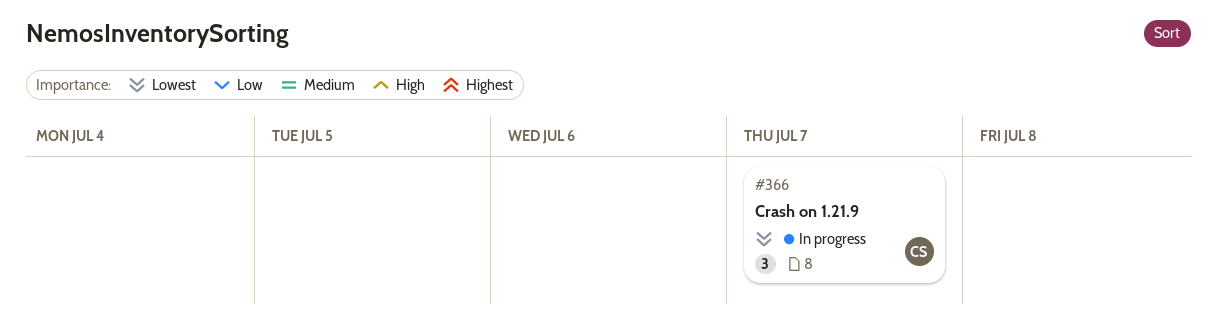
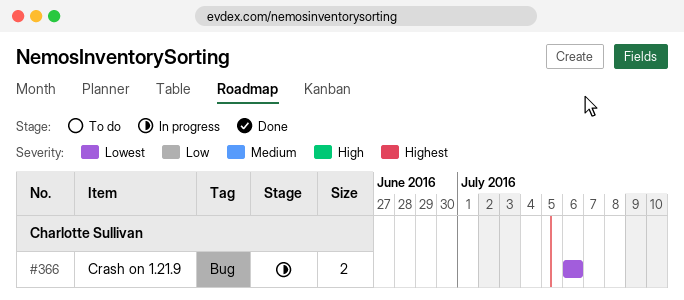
#366, estimate: 3 -> 2
#366, due: Jul 7 -> Jul 6

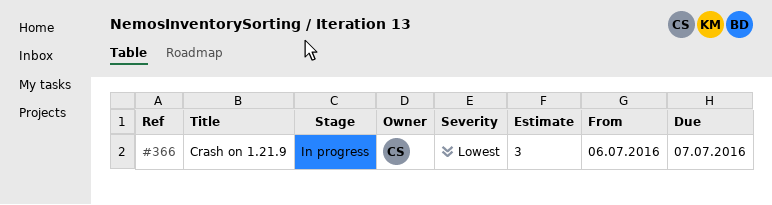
#366, estimate: 2 -> 3
#366, due: Jul 6 -> Jul 7

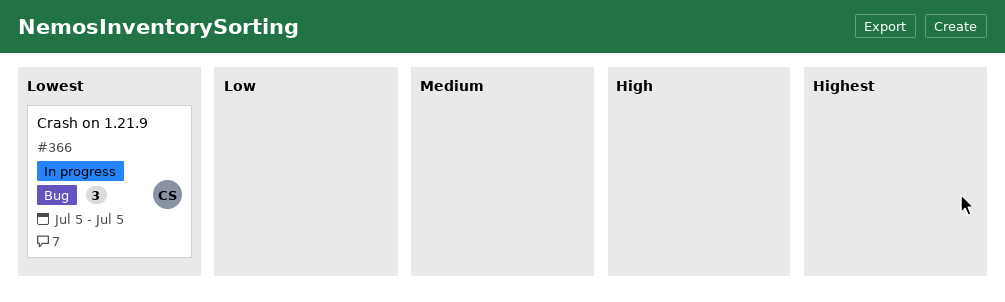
#366, start: Jul 6 -> Jul 5
#366, due: Jul 7 -> Jul 5

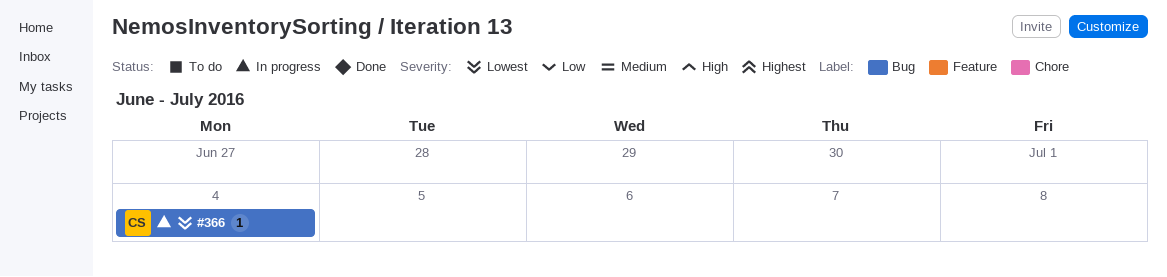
#366, estimate: 3 -> 1
#366, start: Jul 5 -> Jul 4
#366, due: Jul 5 -> Jul 4

